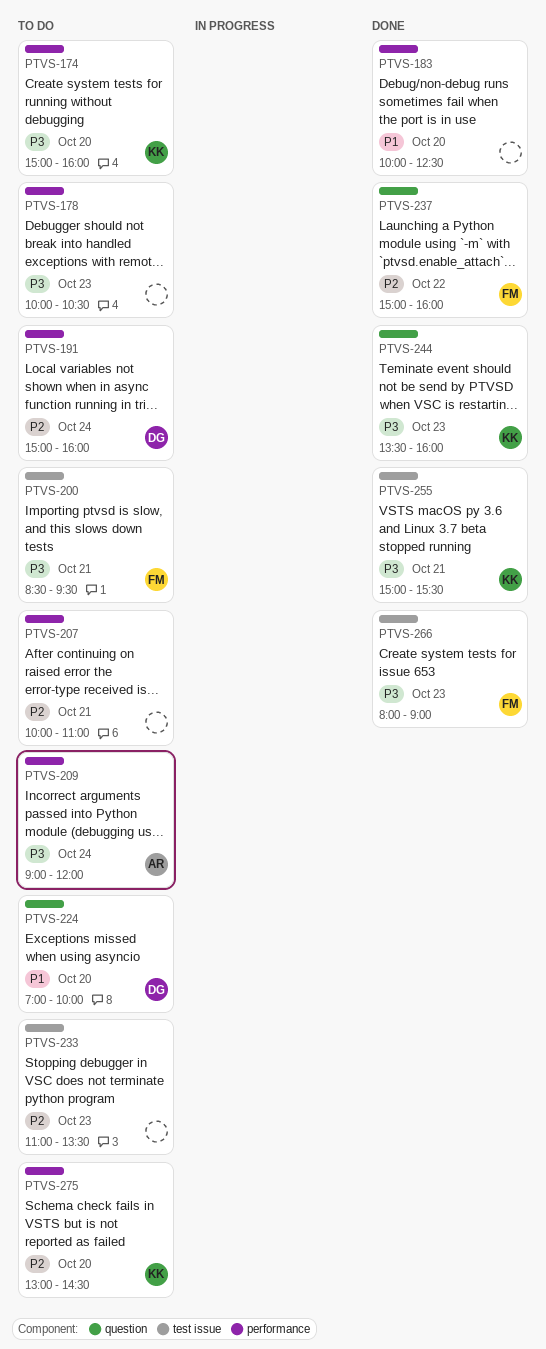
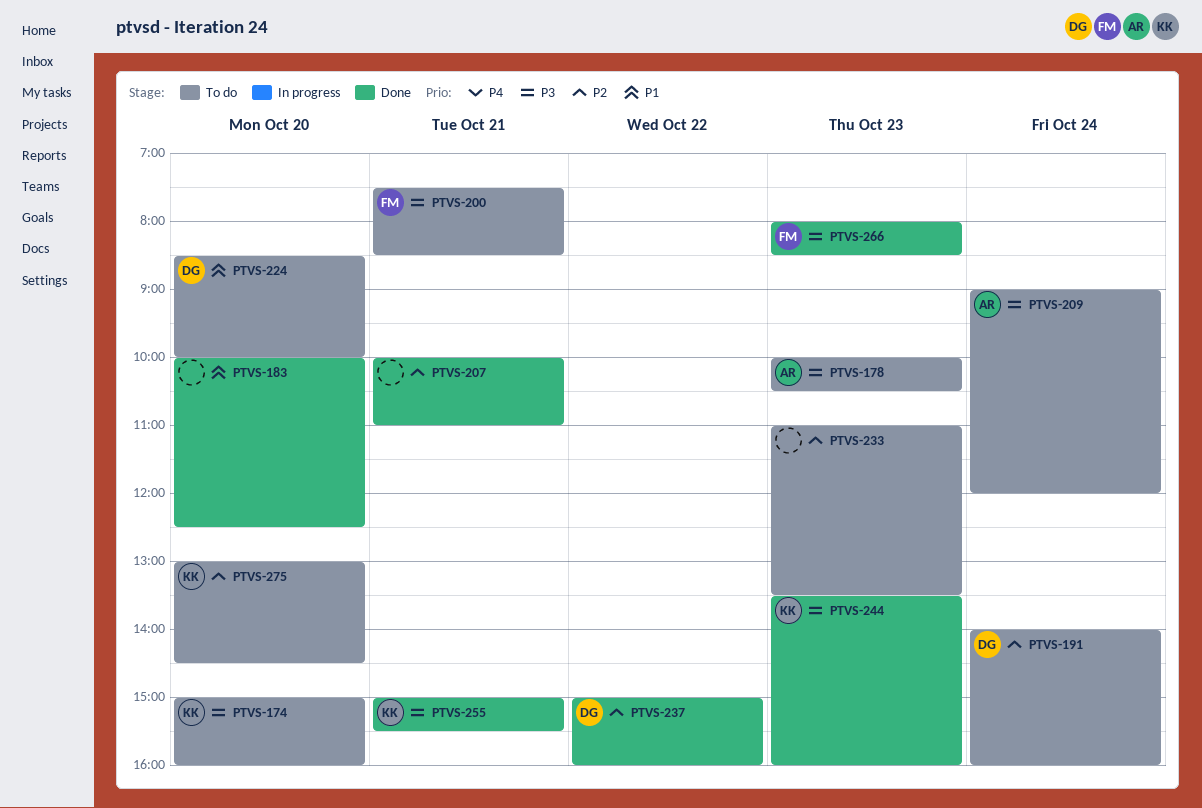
PTVS-178, owner: none -> AR
PTVS-191, begins: 15:00 -> 14:00
PTVS-200, begins: 08:30 -> 07:30
PTVS-200, ends: 09:30 -> 08:30
PTVS-207, status: To do -> Done
PTVS-224, begins: 07:00 -> 08:30
PTVS-237, owner: FM -> DG
PTVS-266, ends: 09:00 -> 08:30

